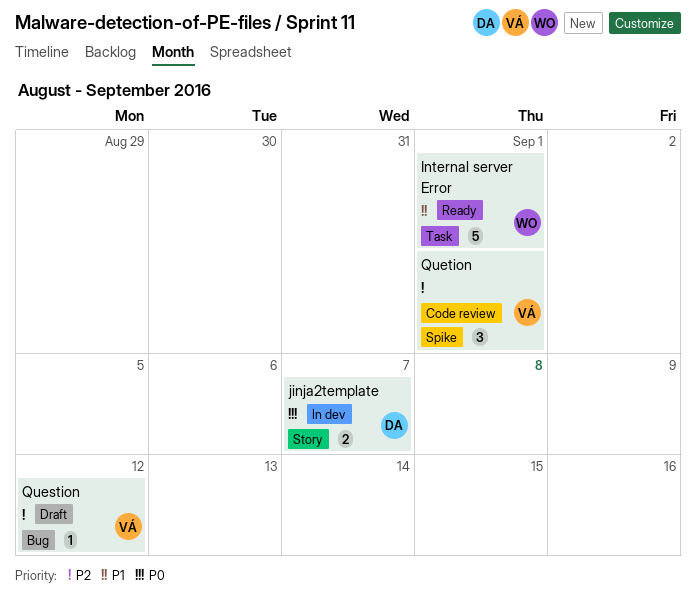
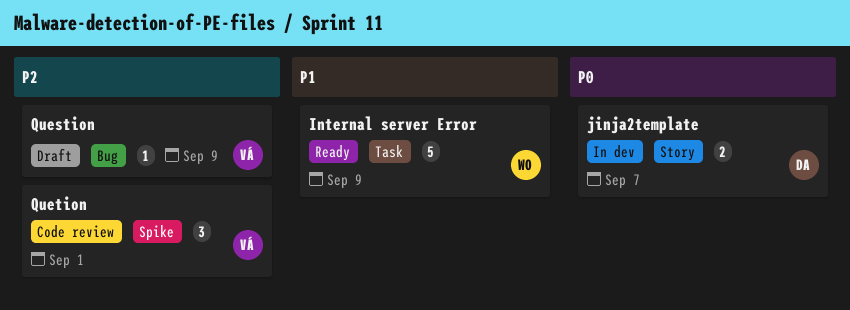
Internal server Error, due: Sep 1 -> Sep 9
Question, due: Sep 12 -> Sep 9

